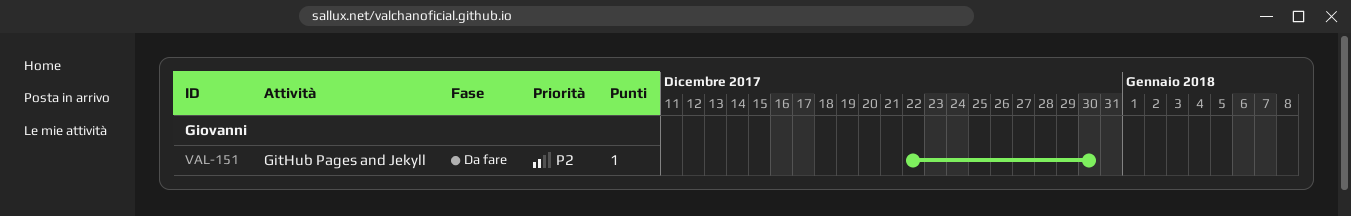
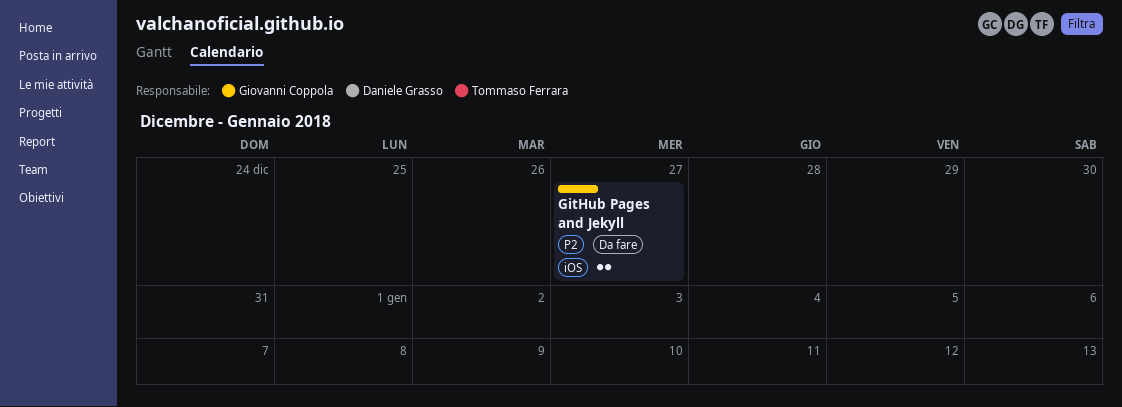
GitHub Pages and Jekyll, estimate: 1 -> 2
GitHub Pages and Jekyll, due: Dec 30 -> Dec 27

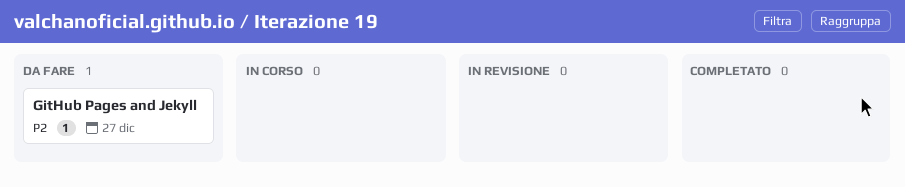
GitHub Pages and Jekyll, estimate: 2 -> 1

